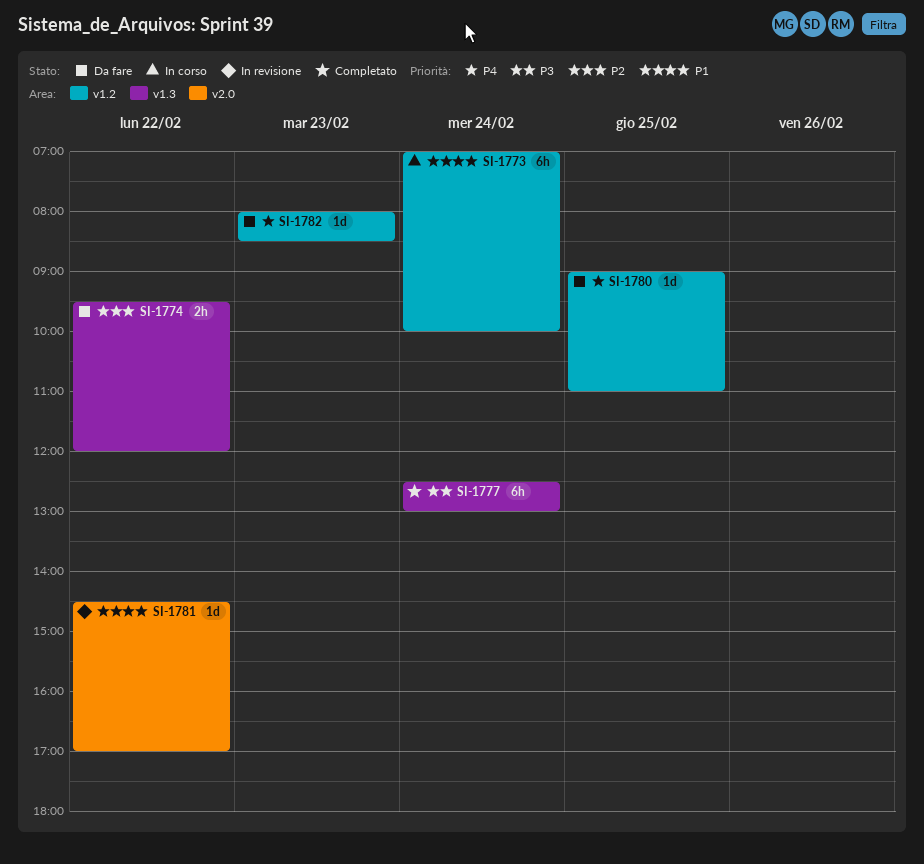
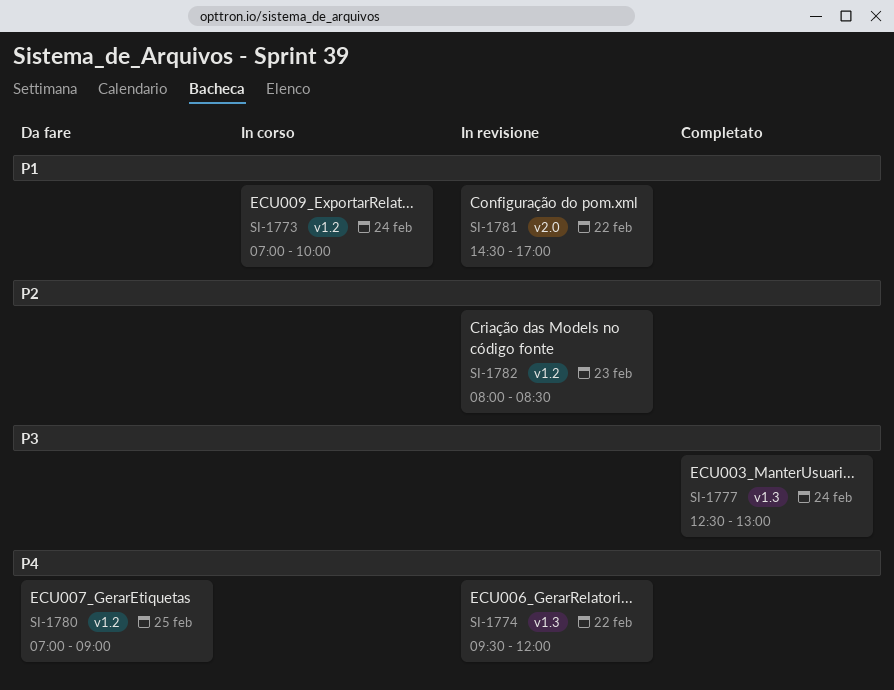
SI-1774, status: Da fare -> In revisione
SI-1774, priority: P2 -> P4
SI-1780, begins: 09:00 -> 07:00
SI-1780, ends: 11:00 -> 09:00
SI-1782, status: Da fare -> In revisione
SI-1782, priority: P4 -> P2

